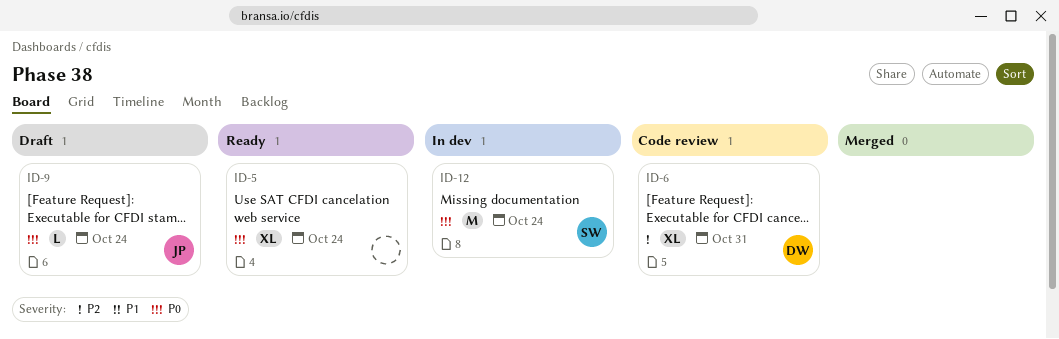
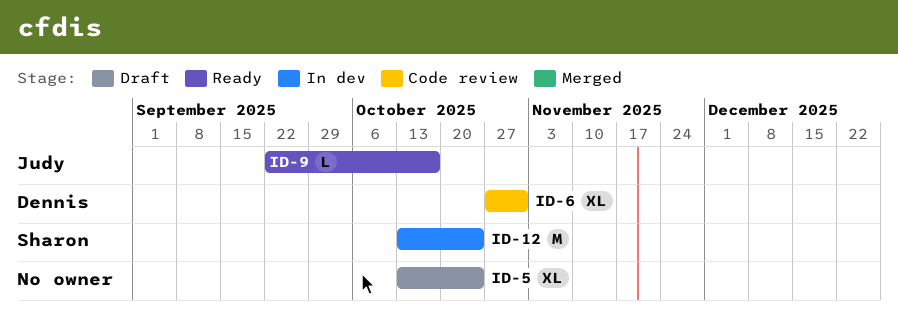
ID-5, status: Ready -> Draft
ID-9, status: Draft -> Ready
ID-9, due: Oct 24 -> Oct 17

